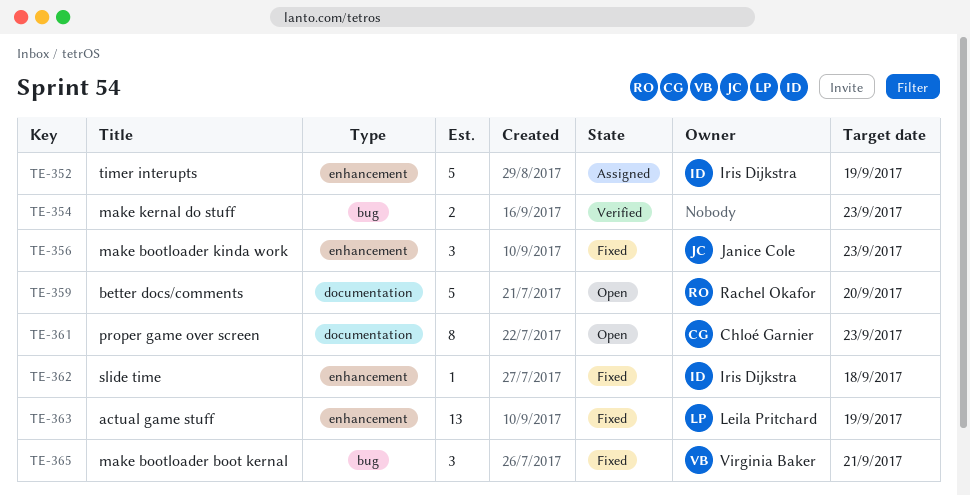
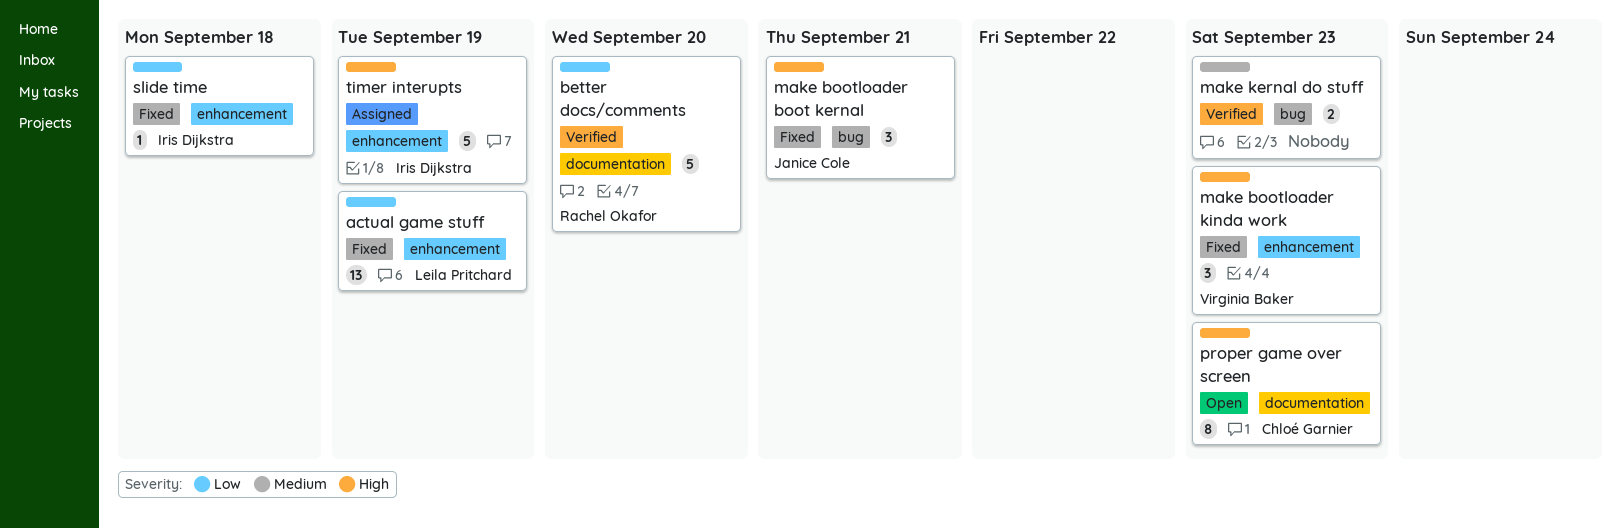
better docs/comments, status: Open -> Verified
make bootloader boot kernal, owner: Virginia Baker -> Janice Cole
make bootloader kinda work, owner: Janice Cole -> Virginia Baker

